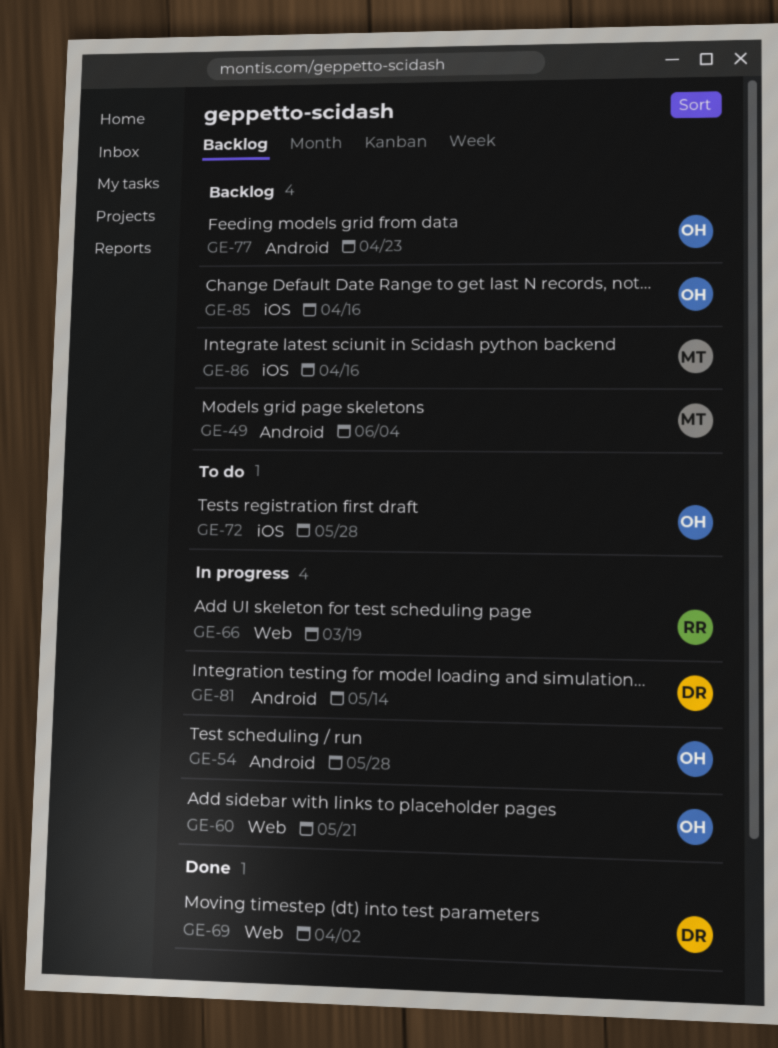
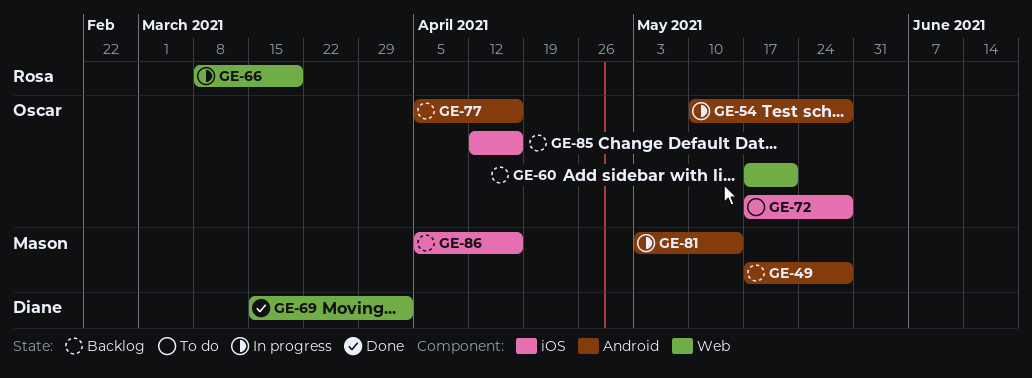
GE-49, due: Jun 4 -> May 28
GE-60, status: In progress -> Backlog
GE-77, due: Apr 23 -> Apr 16
GE-81, owner: Diane -> Mason

